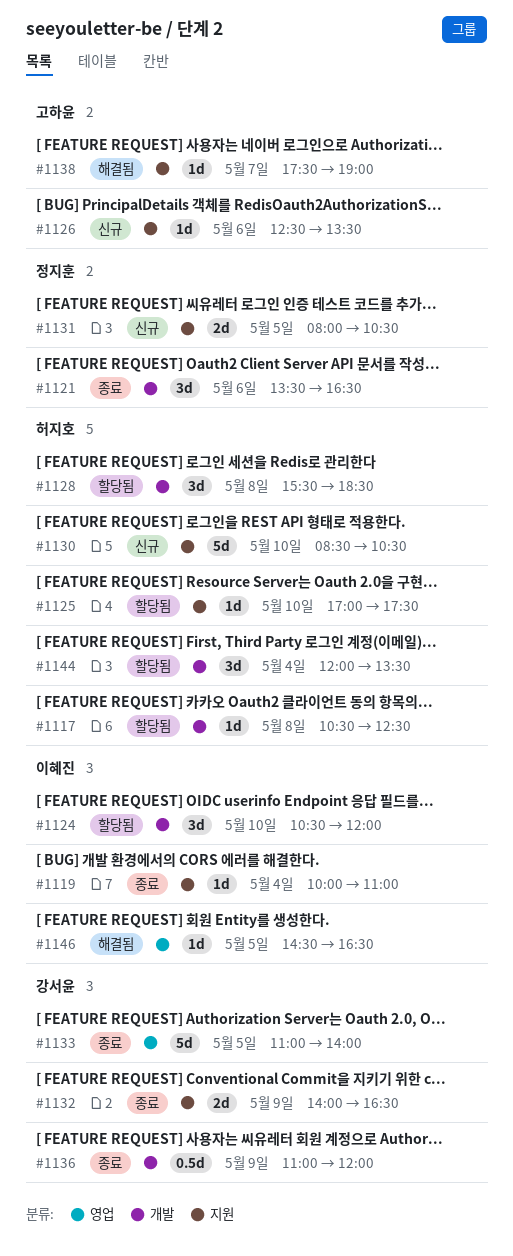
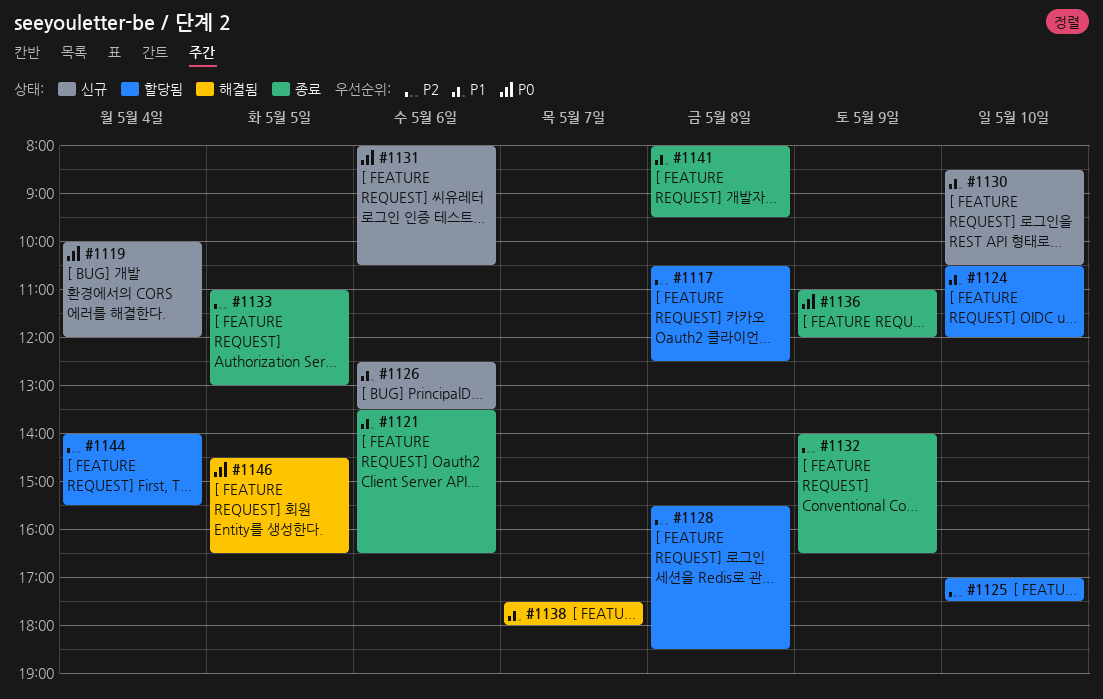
#1119, status: 종료 -> 신규
#1119, ends: 11:00 -> 12:00
#1131, day: May 5 -> May 6
#1133, ends: 14:00 -> 13:00
#1138, ends: 19:00 -> 18:00
#1141: none -> present
#1144, begins: 12:00 -> 14:00
#1144, ends: 13:30 -> 15:30

